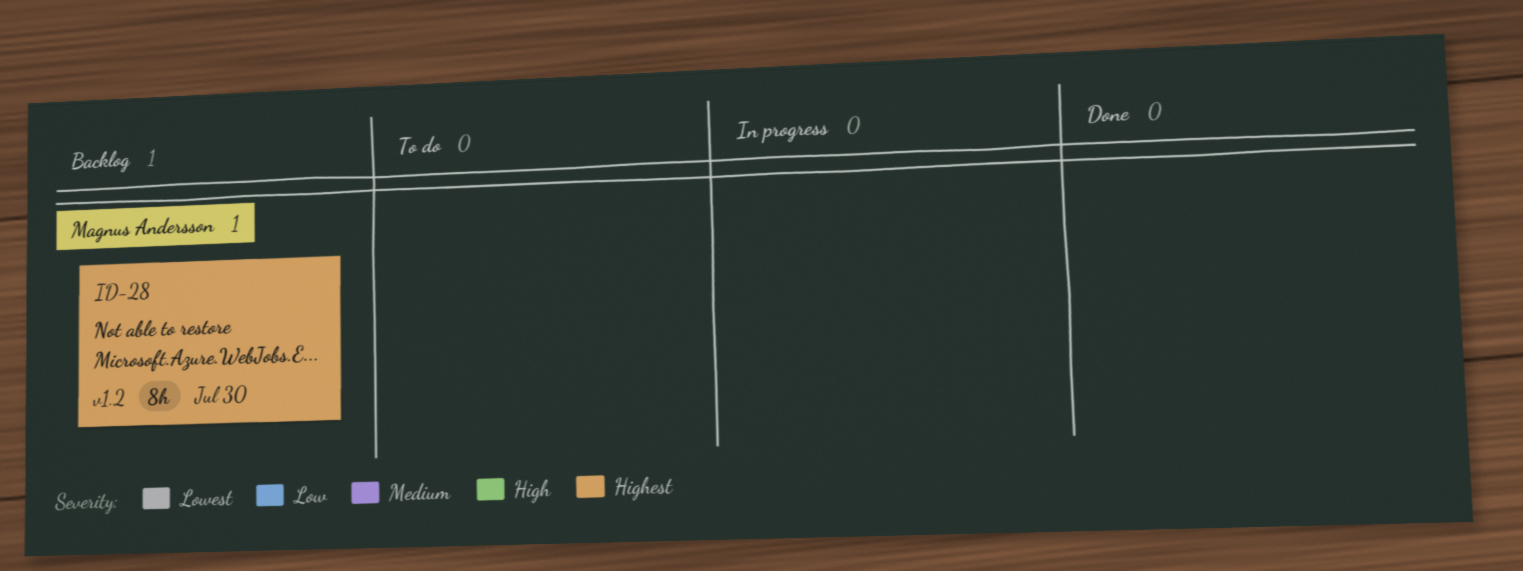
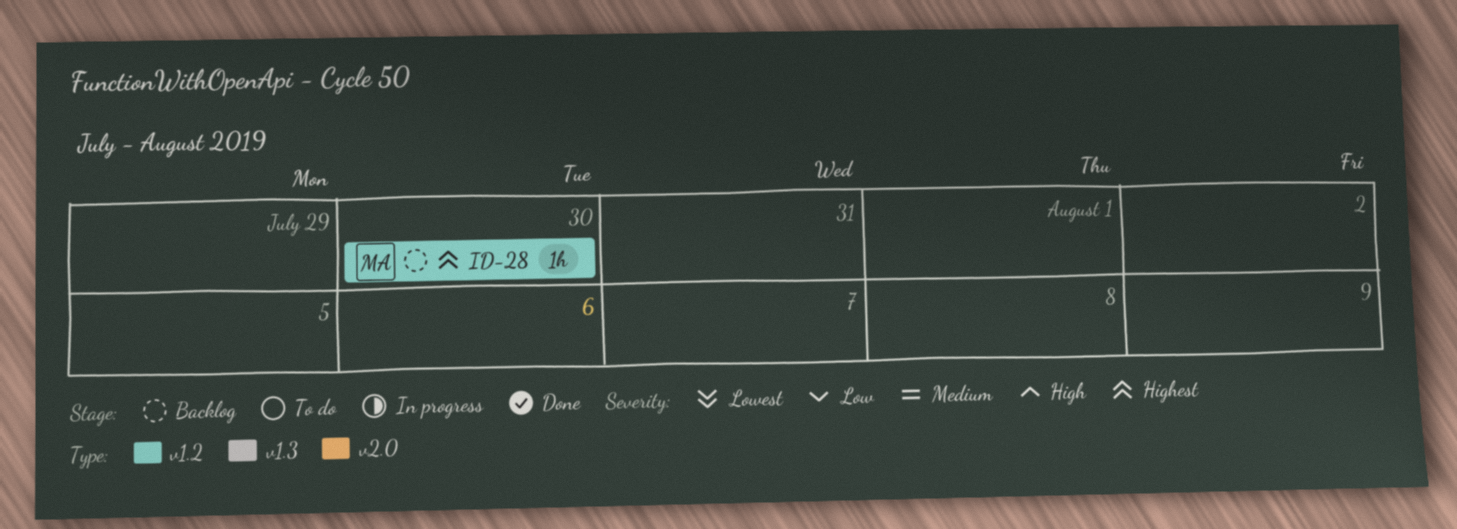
ID-28, estimate: 8h -> 1h

